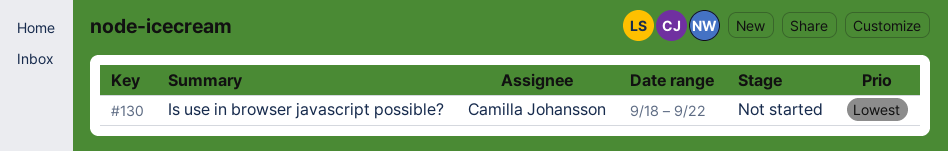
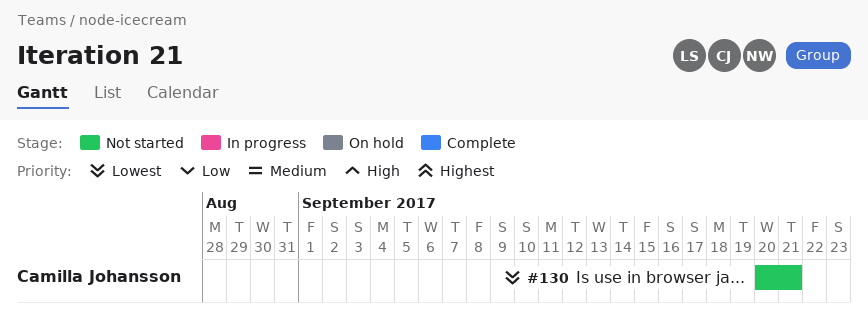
#130, start: Sep 18 -> Sep 20
#130, due: Sep 22 -> Sep 21

